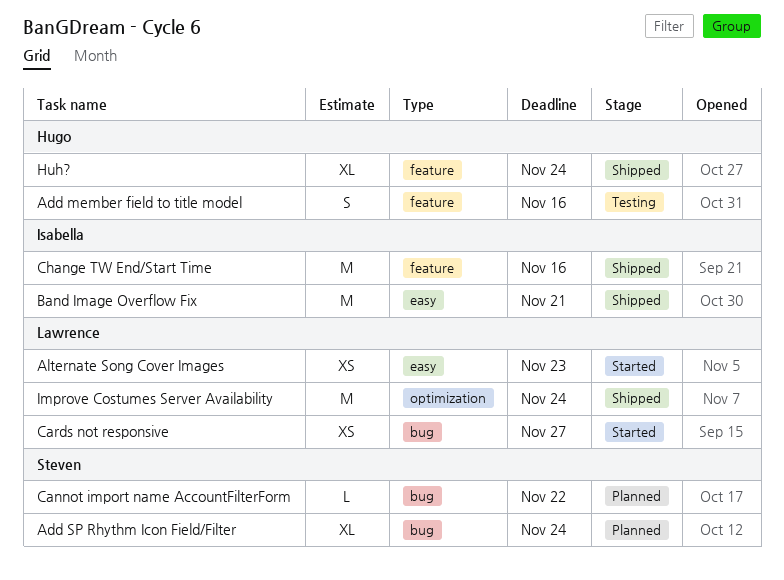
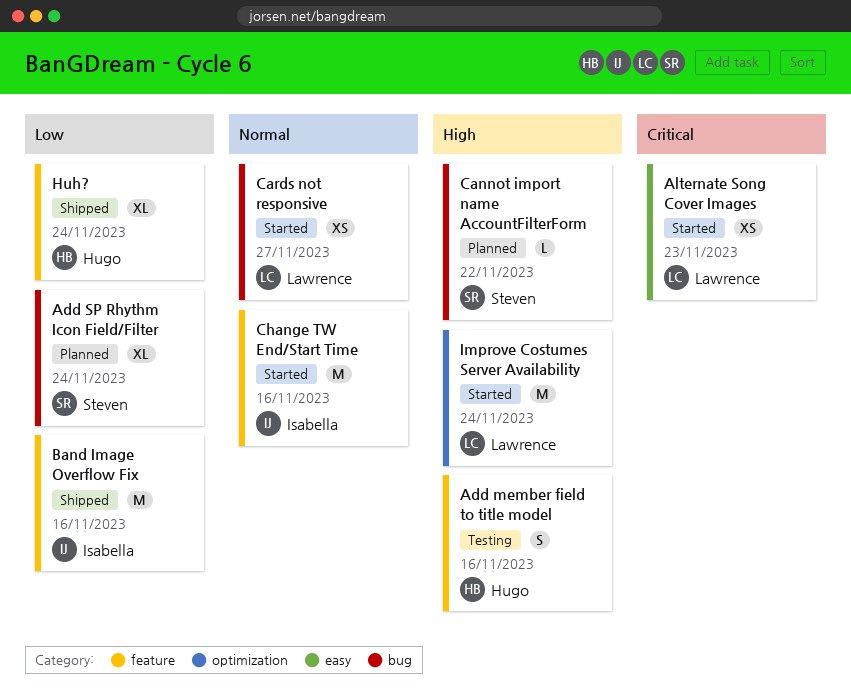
Band Image Overflow Fix, label: easy -> feature
Band Image Overflow Fix, due: Nov 21 -> Nov 16
Change TW End/Start Time, status: Shipped -> Started
Improve Costumes Server Availability, status: Shipped -> Started

